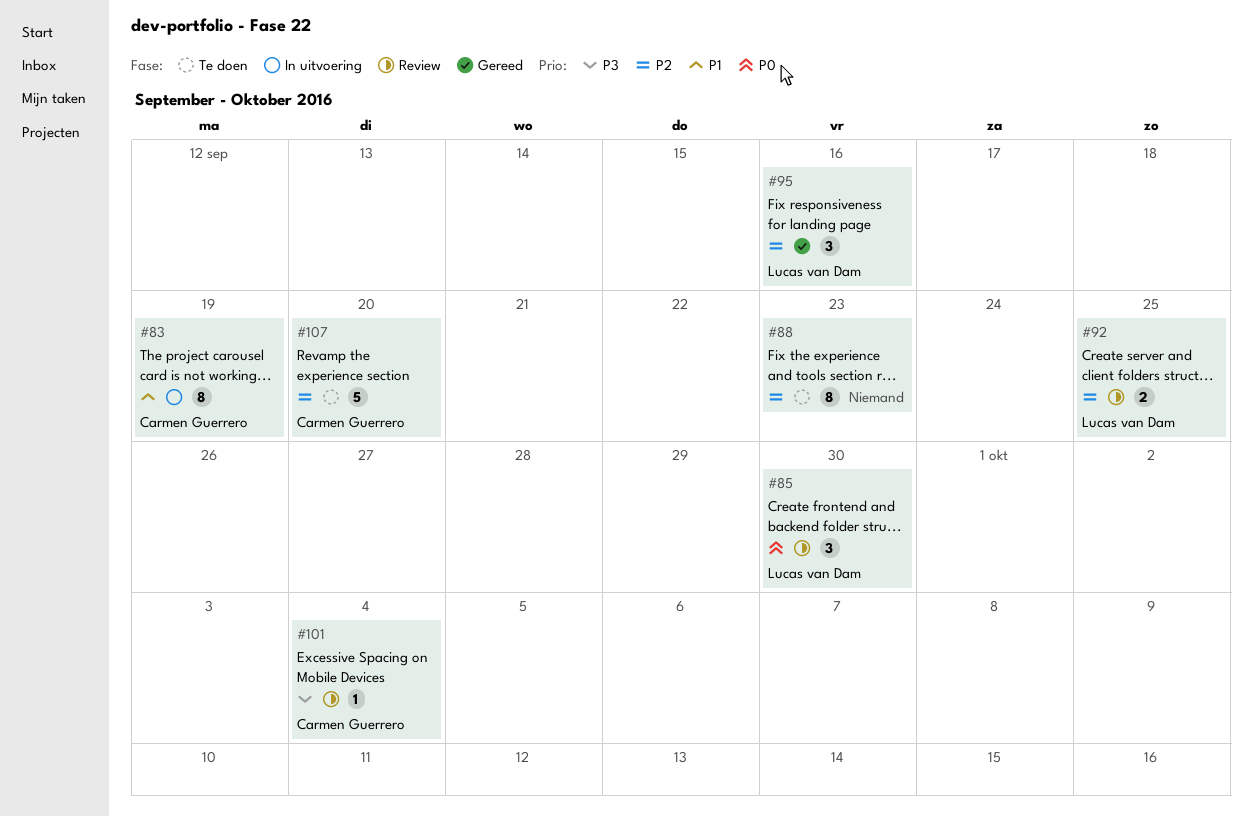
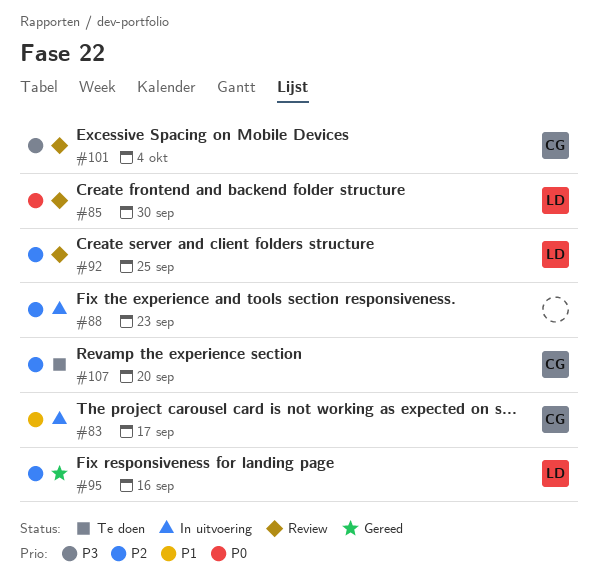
#83, due: Sep 19 -> Sep 17
#88, status: Te doen -> In uitvoering

